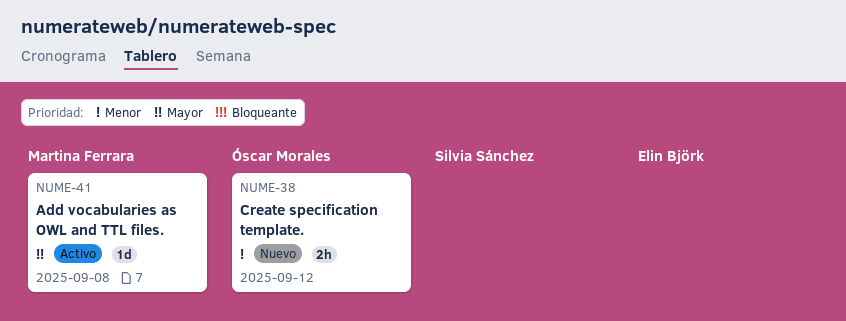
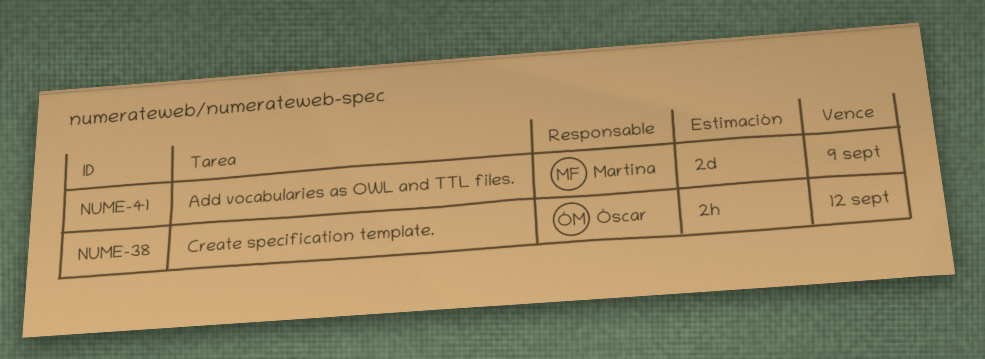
NUME-41, estimate: 1d -> 2d
NUME-41, due: Sep 8 -> Sep 9

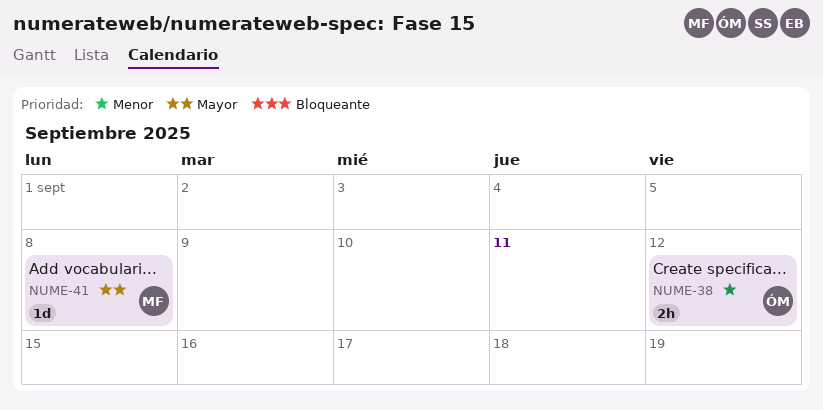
NUME-41, estimate: 2d -> 1d
NUME-41, due: Sep 9 -> Sep 8

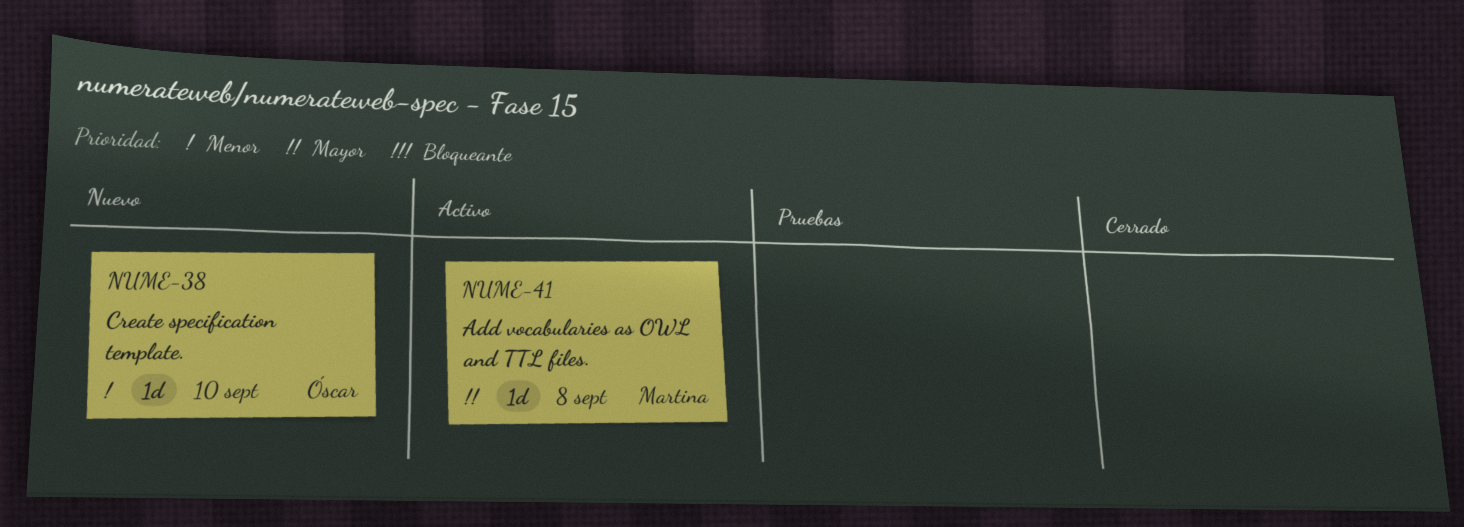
NUME-38, estimate: 2h -> 1d
NUME-38, due: Sep 12 -> Sep 10

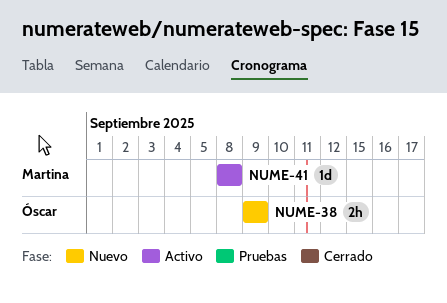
NUME-38, estimate: 1d -> 2h
NUME-38, due: Sep 10 -> Sep 9

